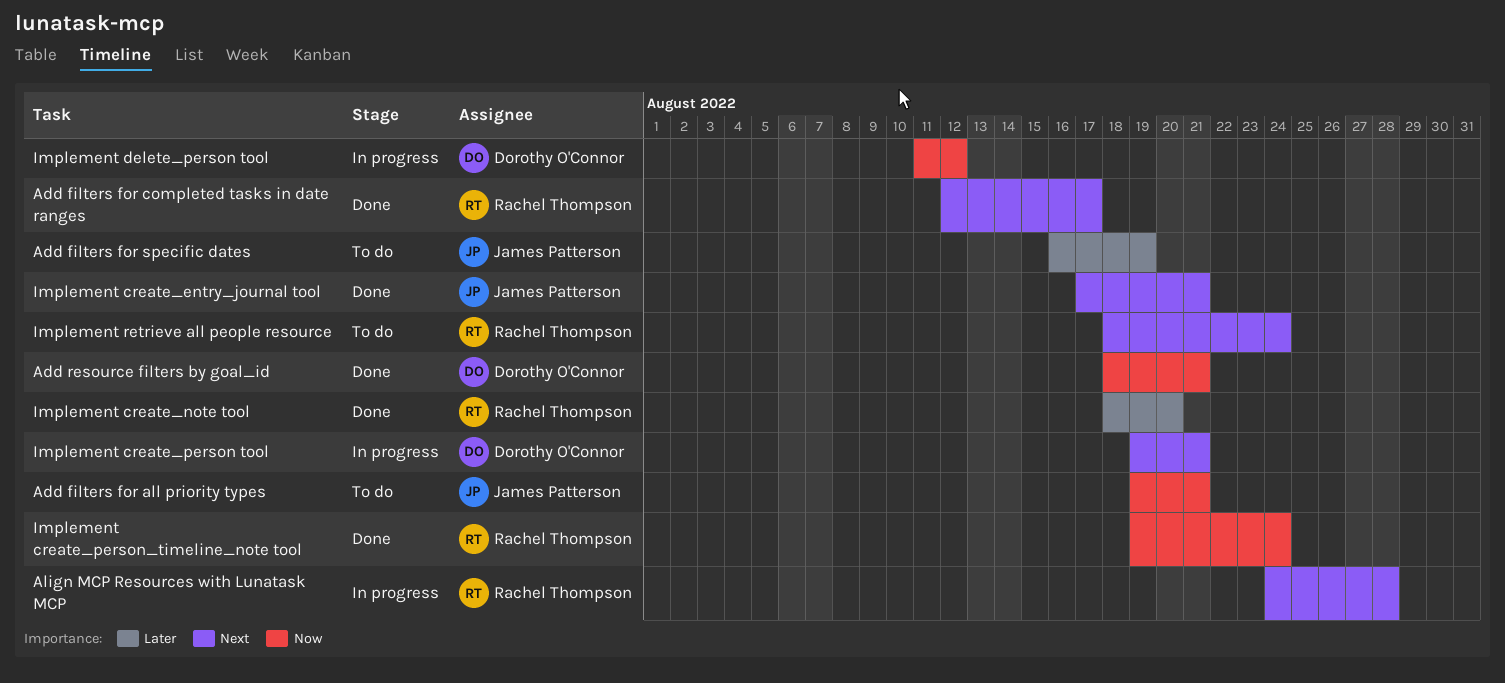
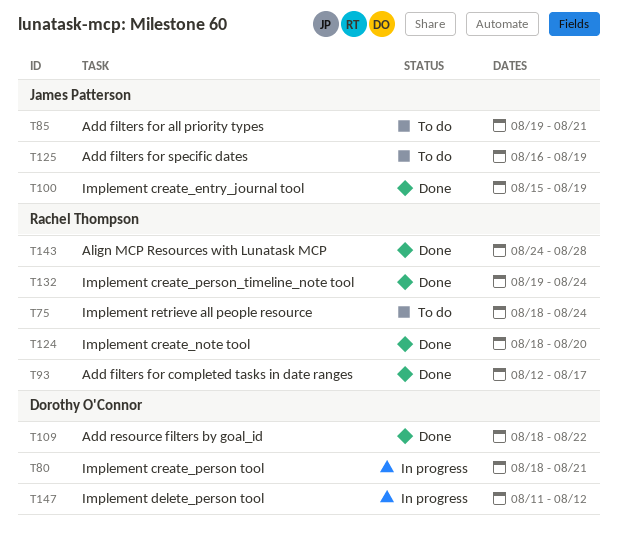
Add resource filters by goal_id, due: Aug 21 -> Aug 22
Align MCP Resources with Lunatask MCP, status: In progress -> Done
Implement create_entry_journal tool, start: Aug 17 -> Aug 15
Implement create_entry_journal tool, due: Aug 21 -> Aug 19
Implement create_person tool, start: Aug 19 -> Aug 18

